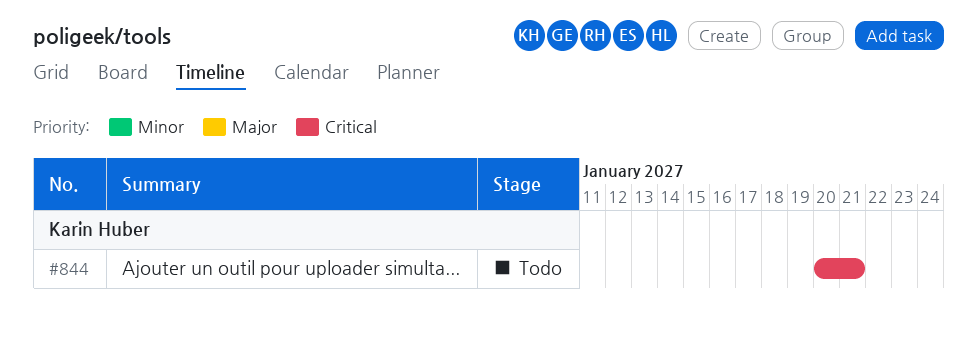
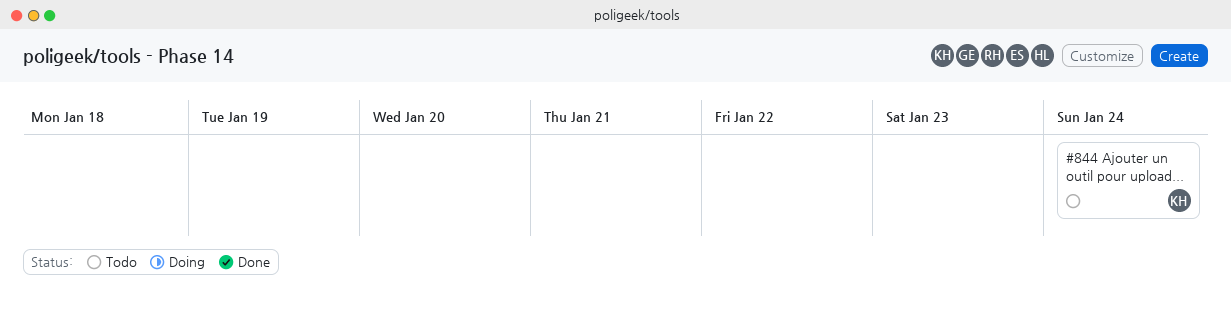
#844, due: Jan 21 -> Jan 24

